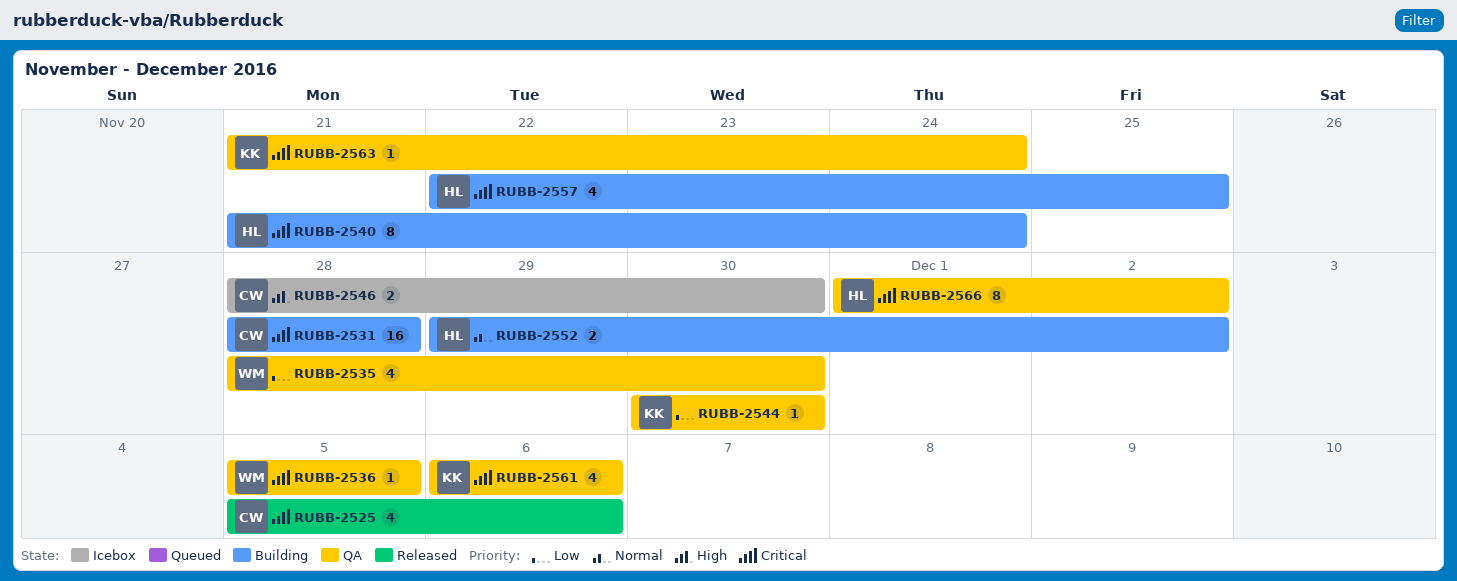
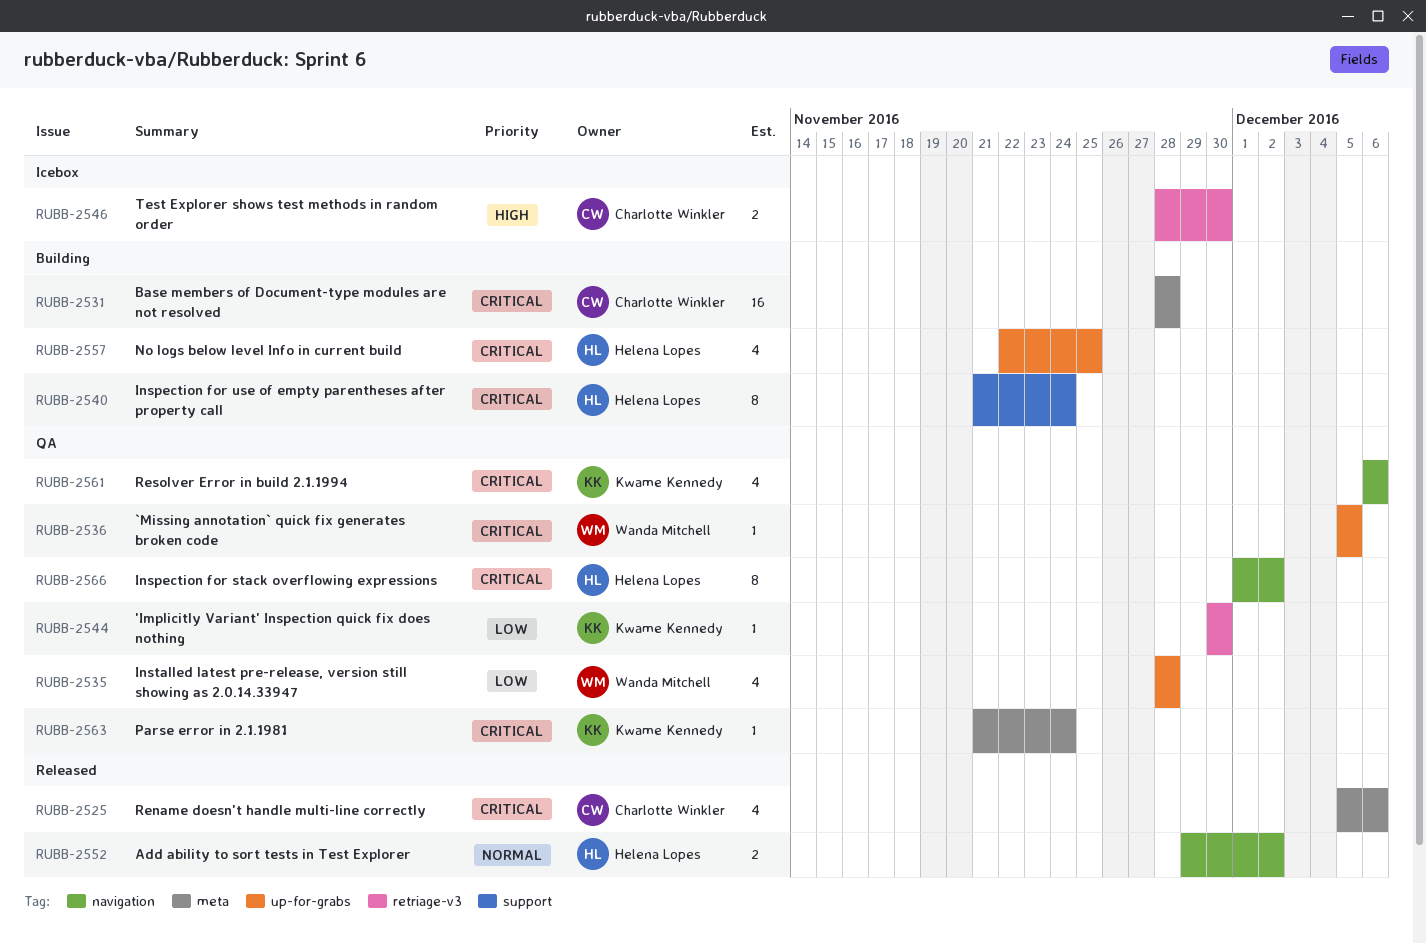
RUBB-2535, due: Nov 30 -> Nov 28
RUBB-2552, status: Building -> Released

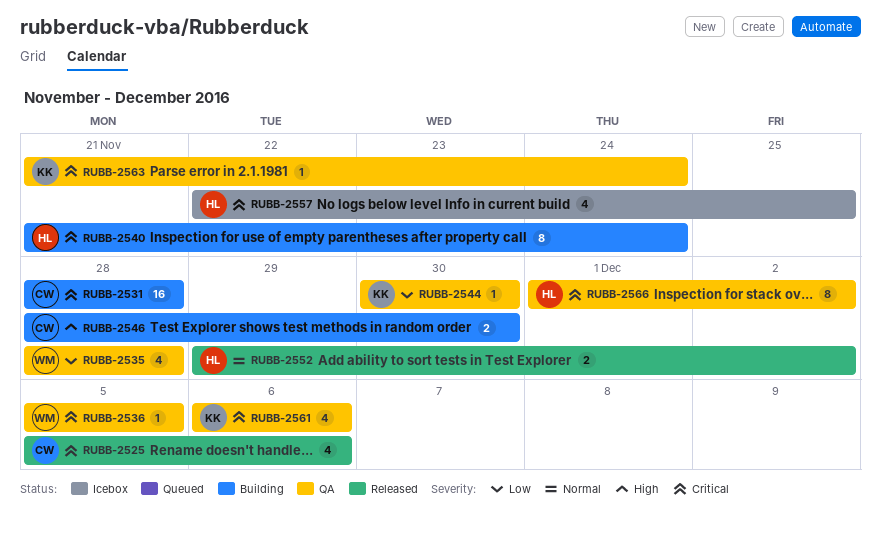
RUBB-2546, status: Icebox -> Building
RUBB-2557, status: Building -> Icebox

